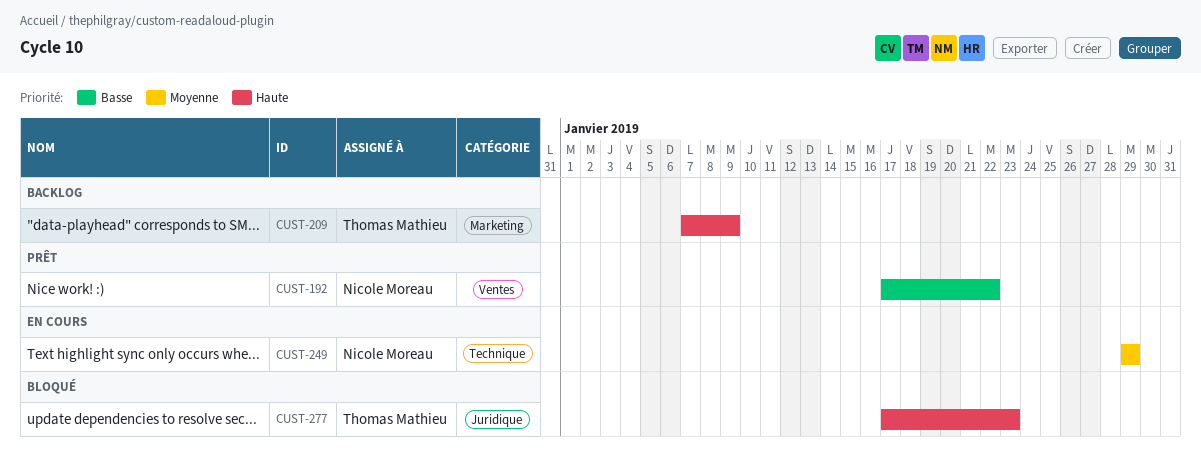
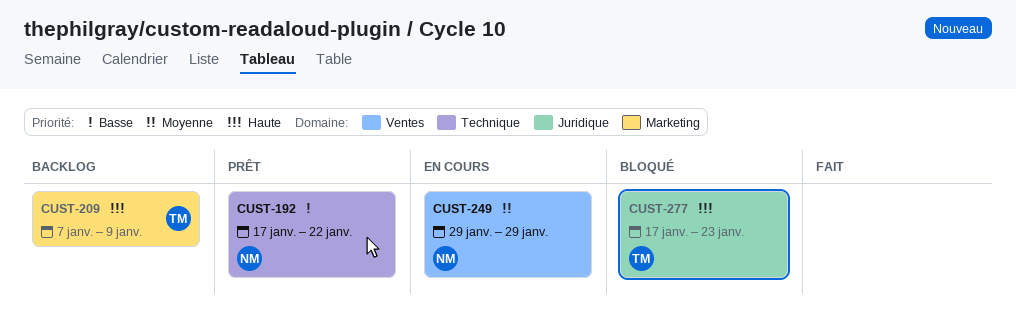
CUST-192, label: Ventes -> Technique
CUST-249, label: Technique -> Ventes

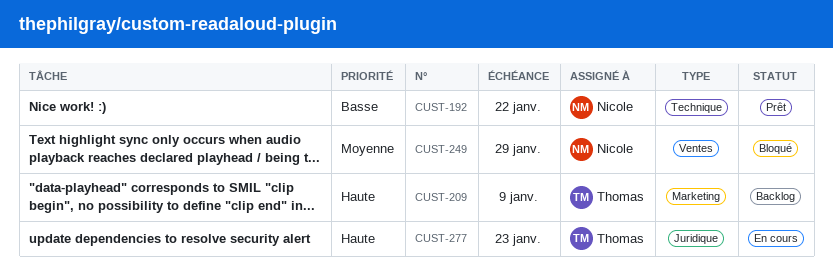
CUST-249, status: En cours -> Bloqué
CUST-277, status: Bloqué -> En cours

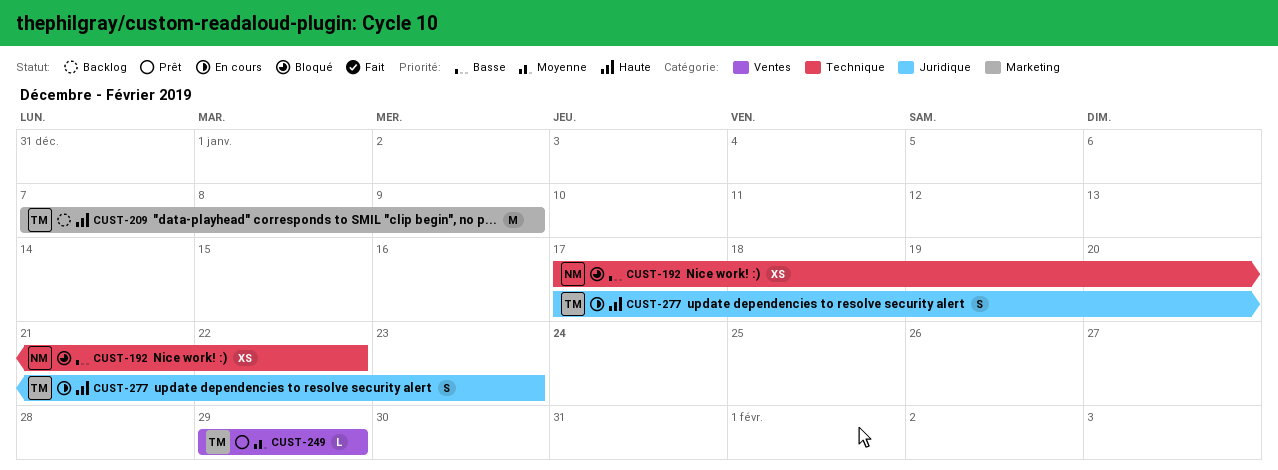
CUST-192, status: Prêt -> Bloqué
CUST-249, status: Bloqué -> Prêt
CUST-249, owner: Nicole -> Thomas

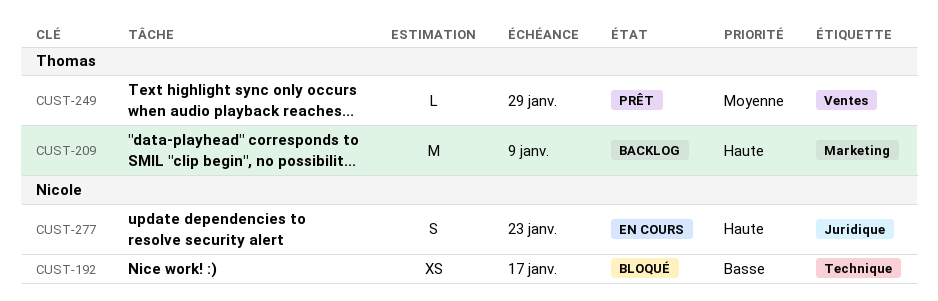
CUST-192, due: Jan 22 -> Jan 17
CUST-277, owner: Thomas -> Nicole

